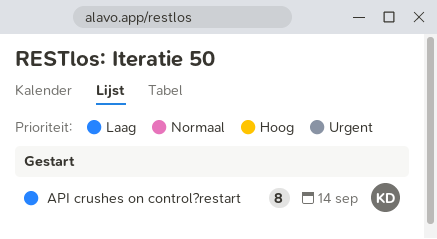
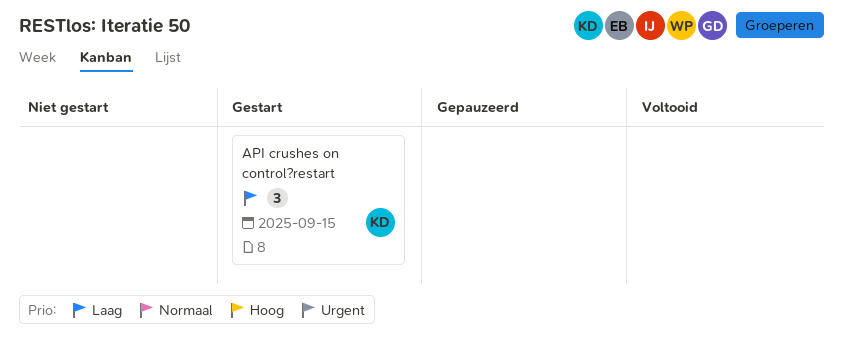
API crushes on control?restart, estimate: 8 -> 3
API crushes on control?restart, due: Sep 14 -> Sep 15

